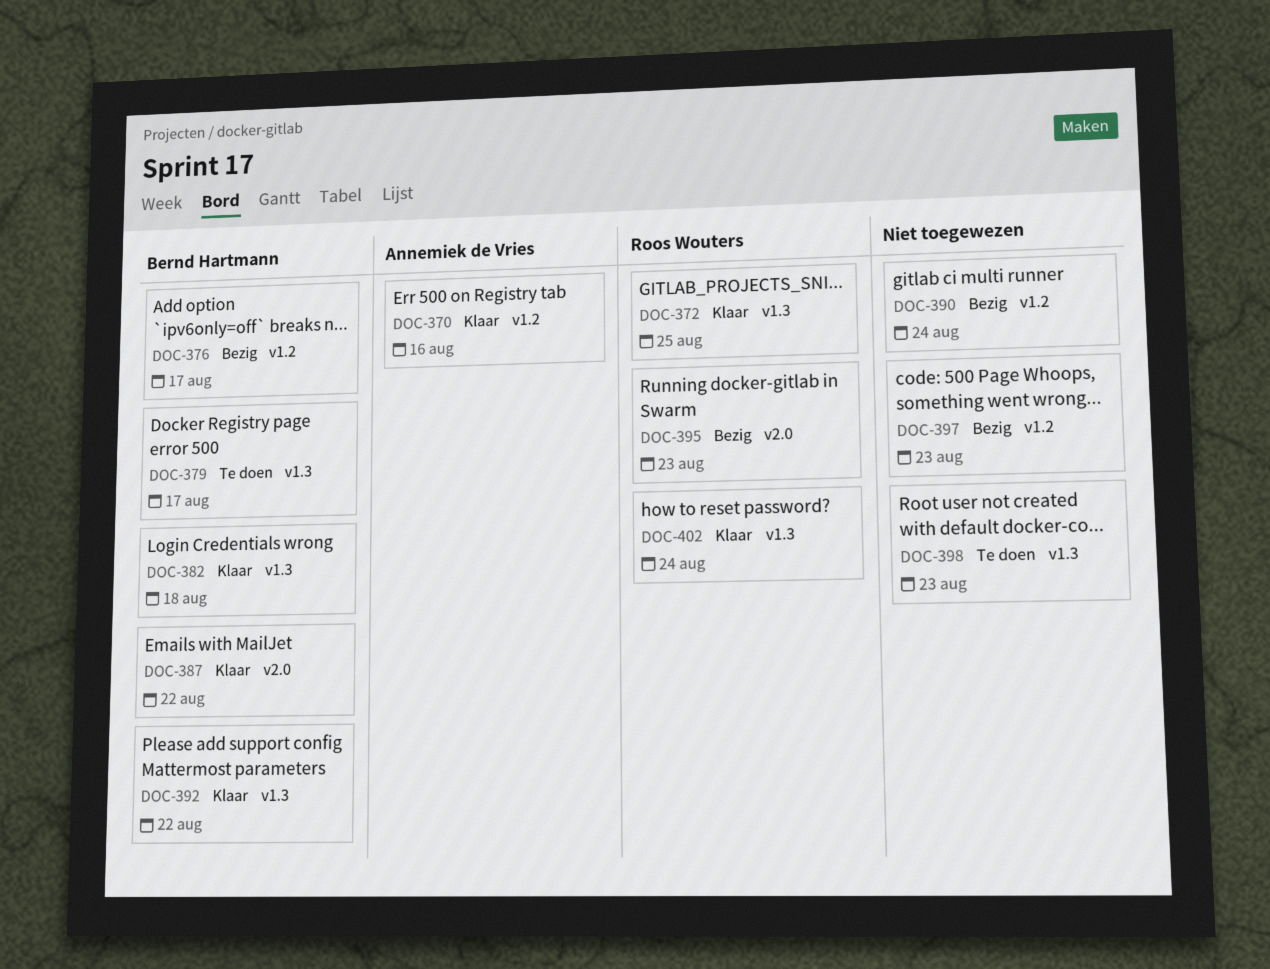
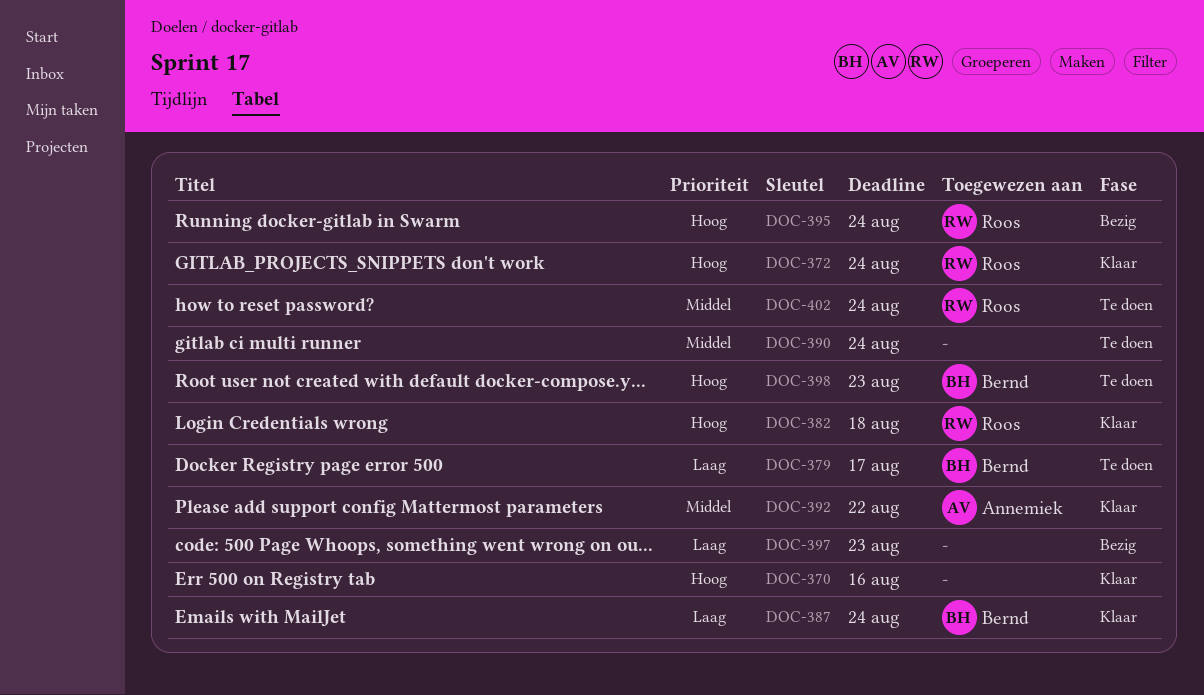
DOC-370, owner: Annemiek de Vries -> none
DOC-372, due: Aug 25 -> Aug 24
DOC-376: present -> none
DOC-382, owner: Bernd Hartmann -> Roos Wouters
DOC-387, due: Aug 22 -> Aug 24
DOC-390, status: Bezig -> Te doen
DOC-392, owner: Bernd Hartmann -> Annemiek de Vries
DOC-395, due: Aug 23 -> Aug 24
DOC-398, owner: none -> Bernd Hartmann
DOC-402, status: Klaar -> Te doen

